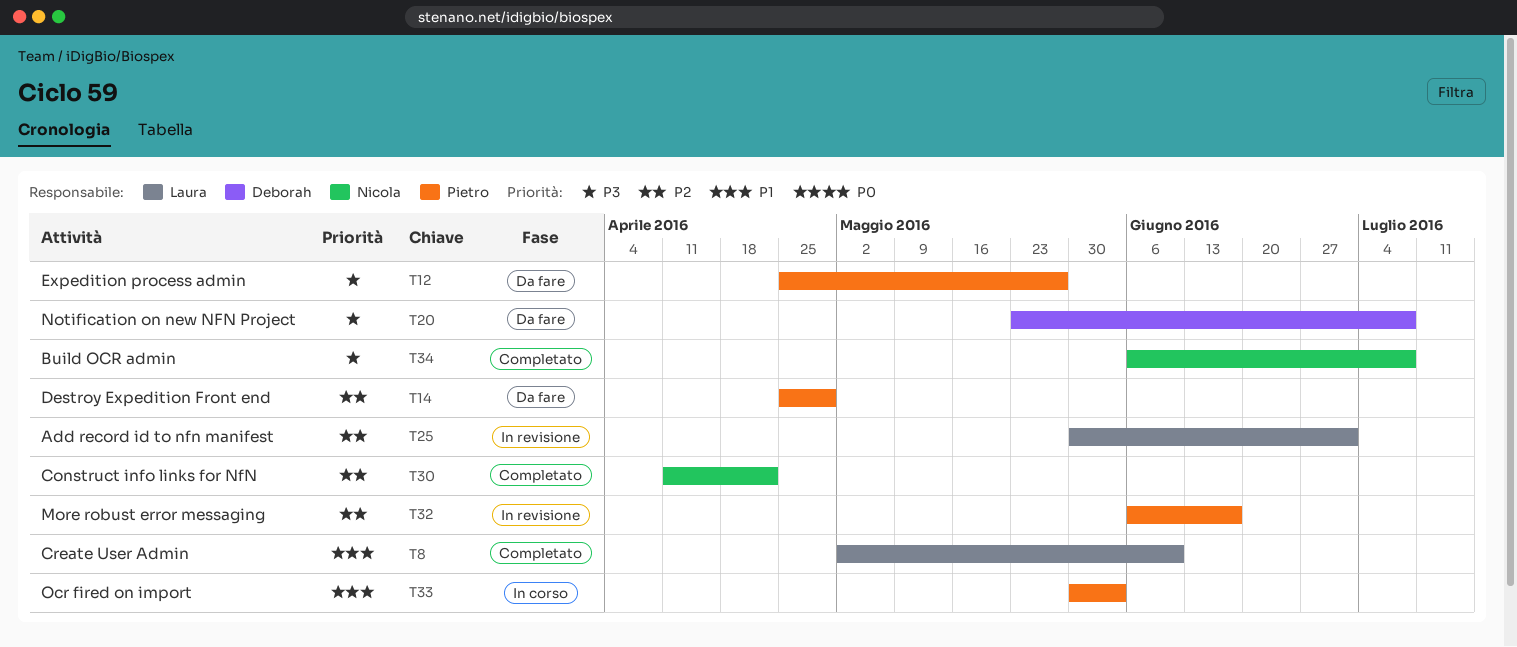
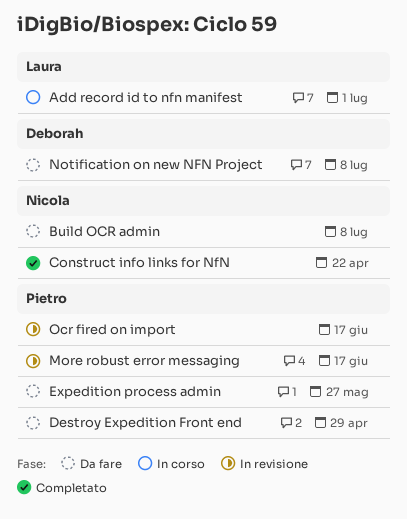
Add record id to nfn manifest, status: In revisione -> In corso
Build OCR admin, status: Completato -> Da fare
Create User Admin: present -> none
Ocr fired on import, status: In corso -> In revisione
Ocr fired on import, due: Jun 3 -> Jun 17

